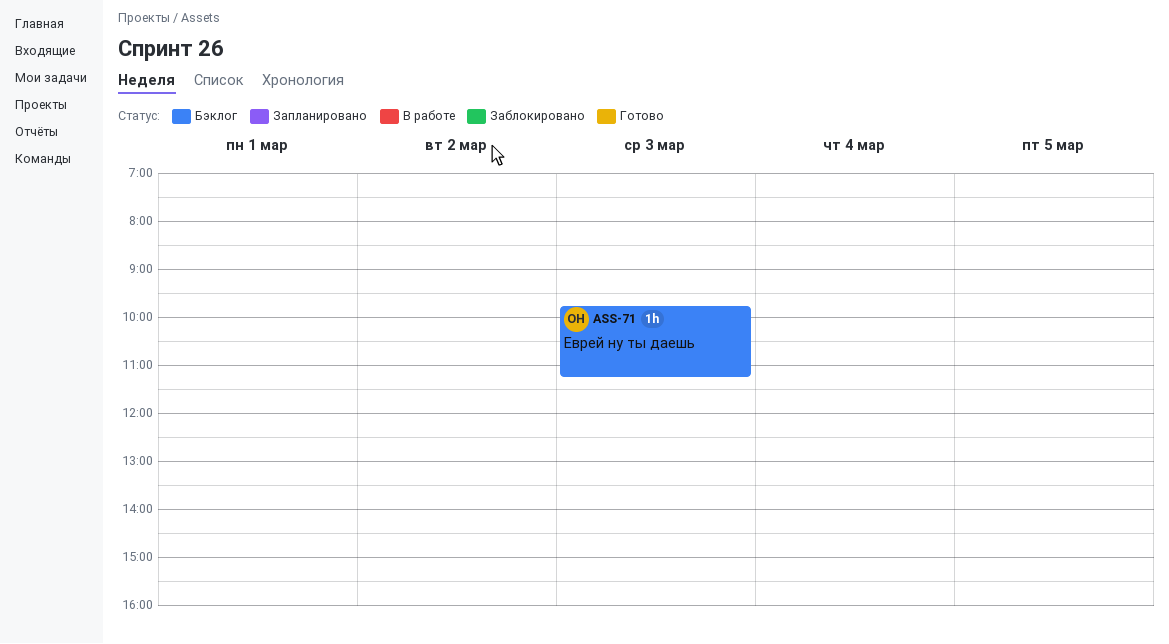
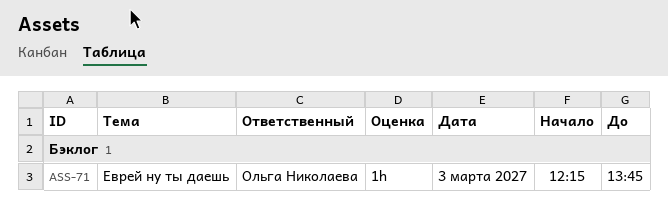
ASS-71, begins: 09:45 -> 12:15
ASS-71, ends: 11:15 -> 13:45

